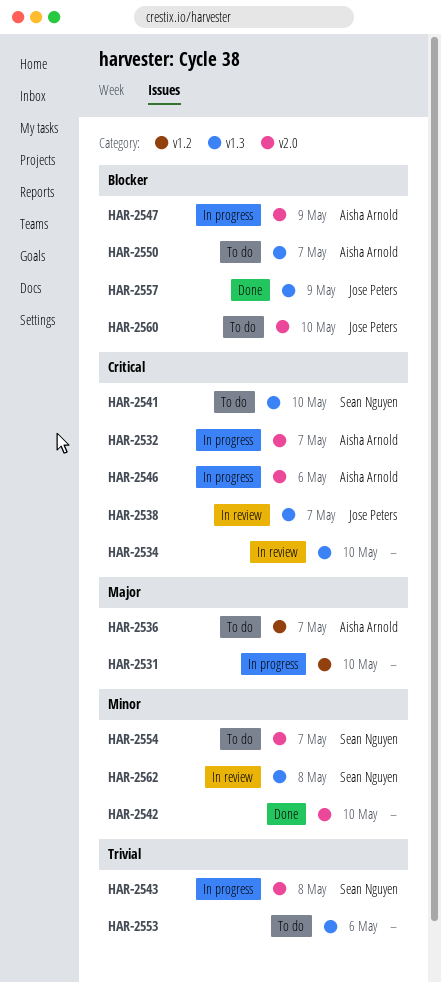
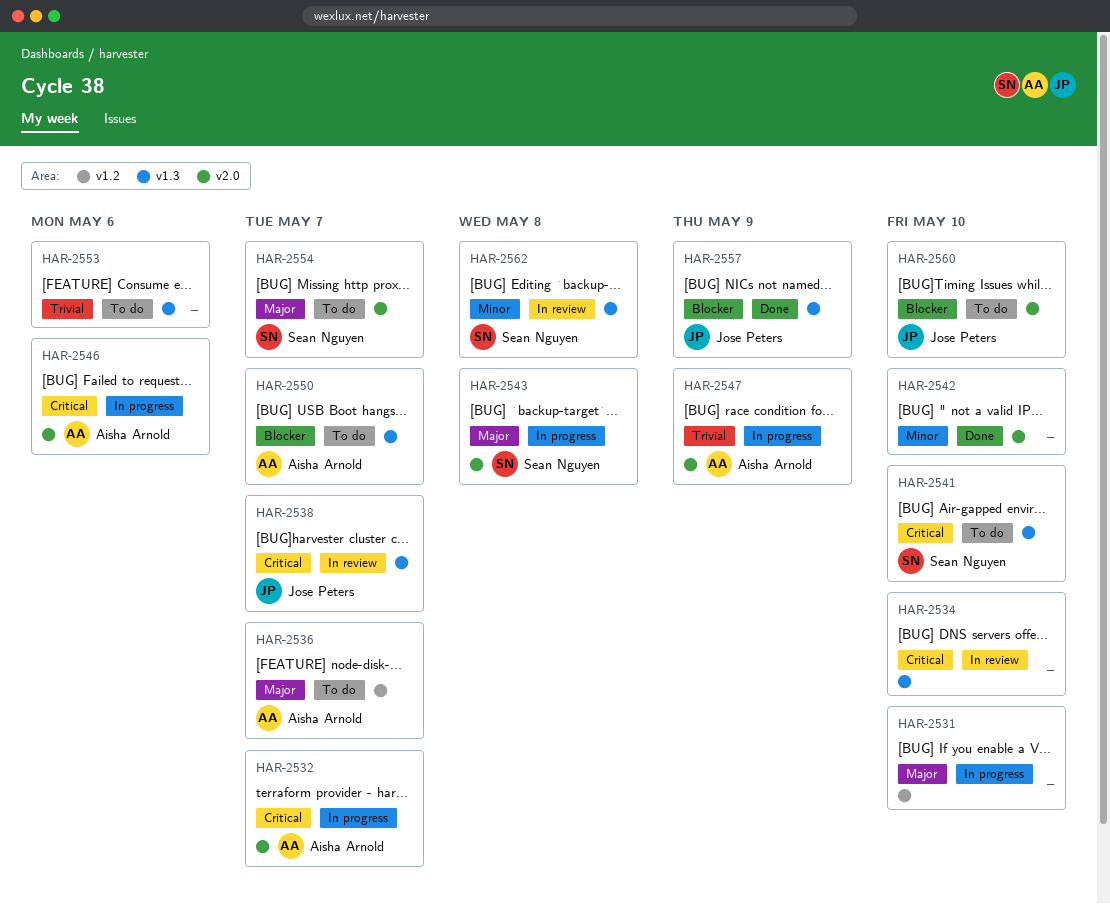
HAR-2543, priority: Trivial -> Major
HAR-2547, priority: Blocker -> Trivial
HAR-2554, priority: Minor -> Major

